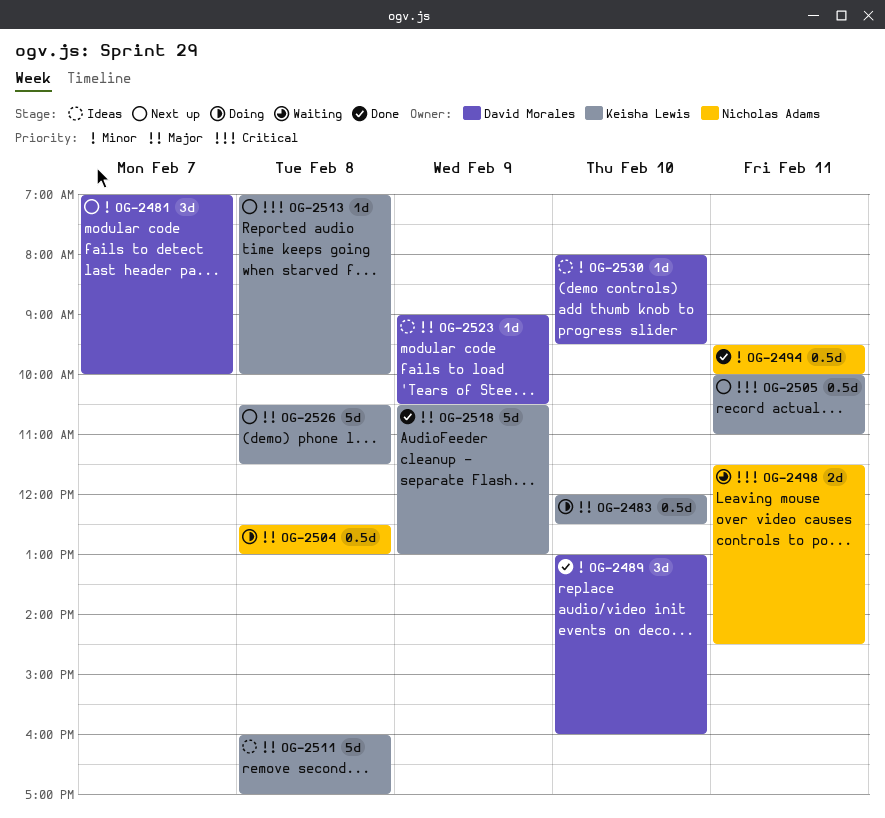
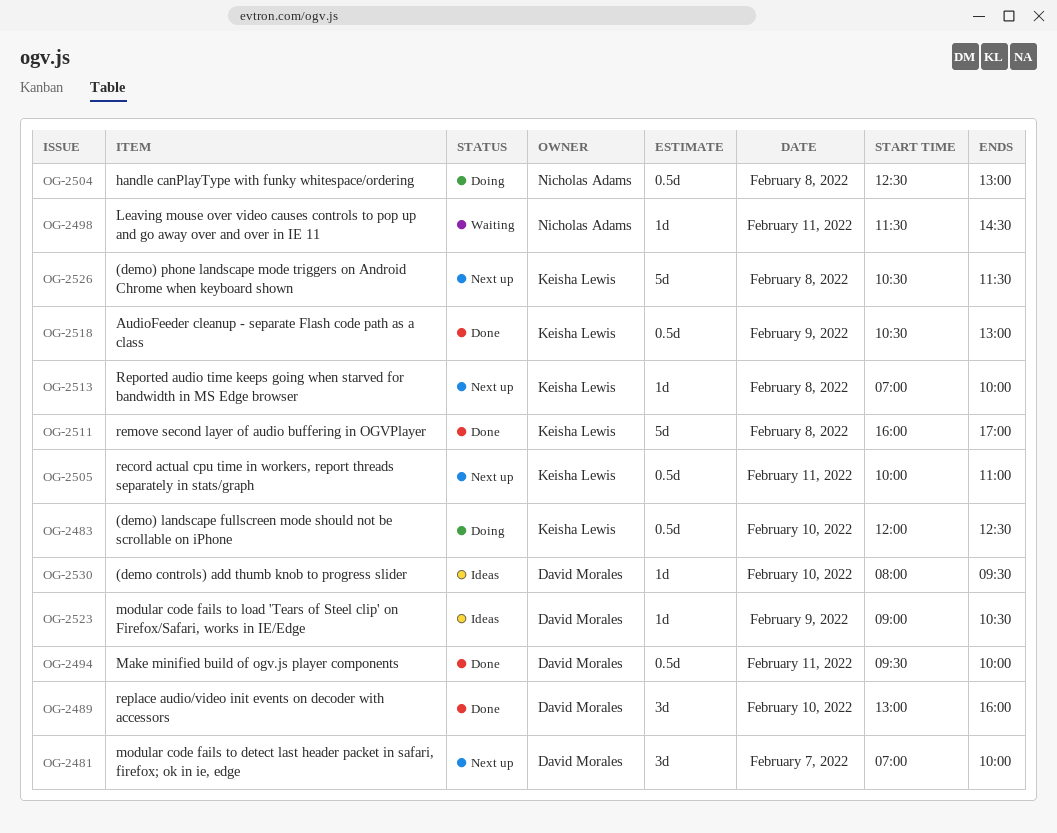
OG-2494, owner: Nicholas Adams -> David Morales
OG-2498, estimate: 2d -> 1d
OG-2511, status: Ideas -> Done
OG-2518, estimate: 5d -> 0.5d

